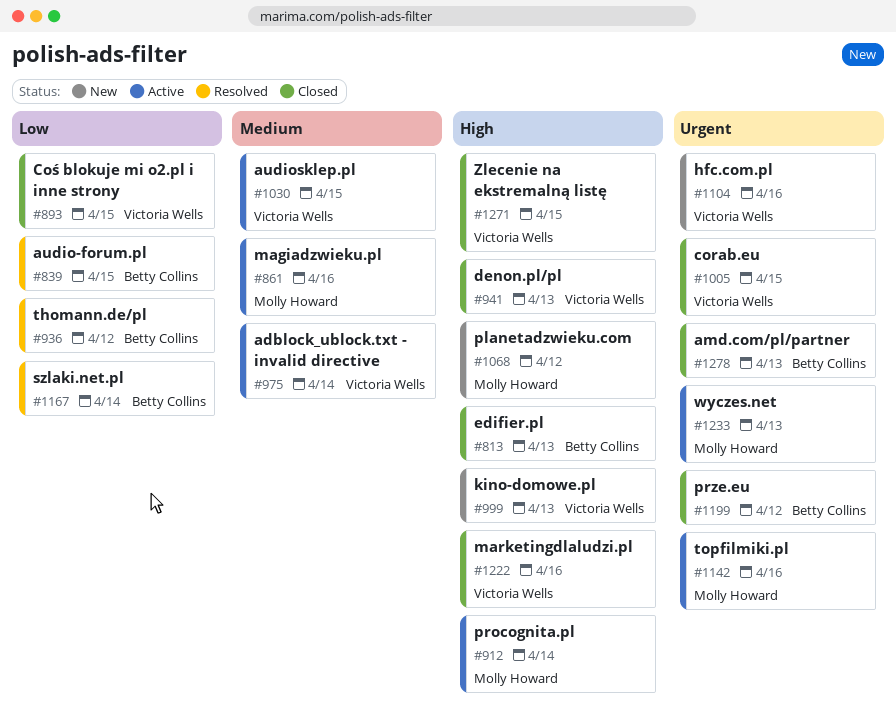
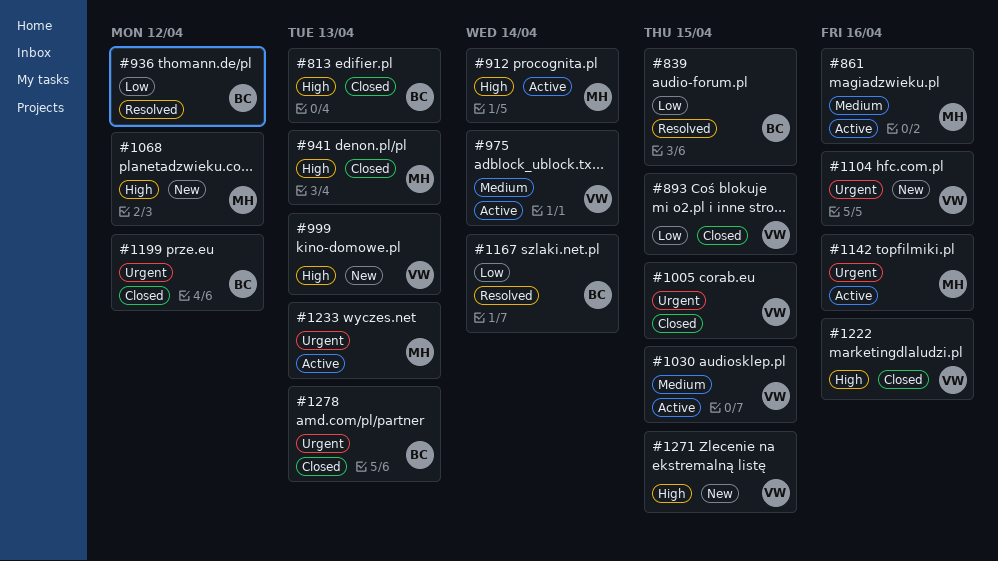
#941, owner: Victoria Wells -> Molly Howard
#1271, status: Closed -> New

